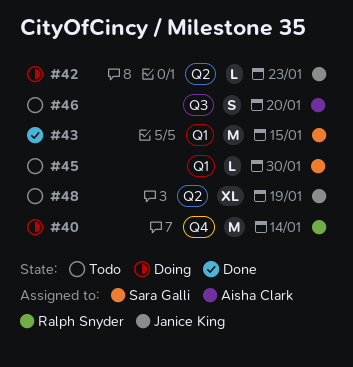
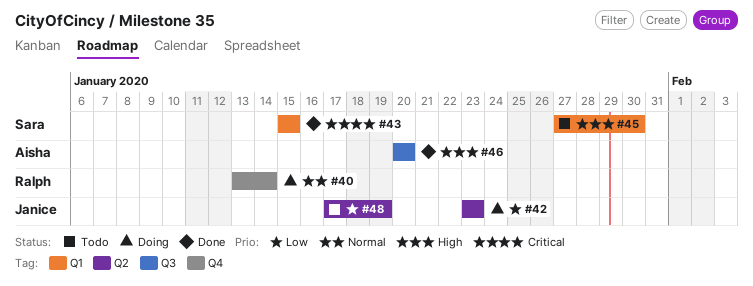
#46, status: Todo -> Done

